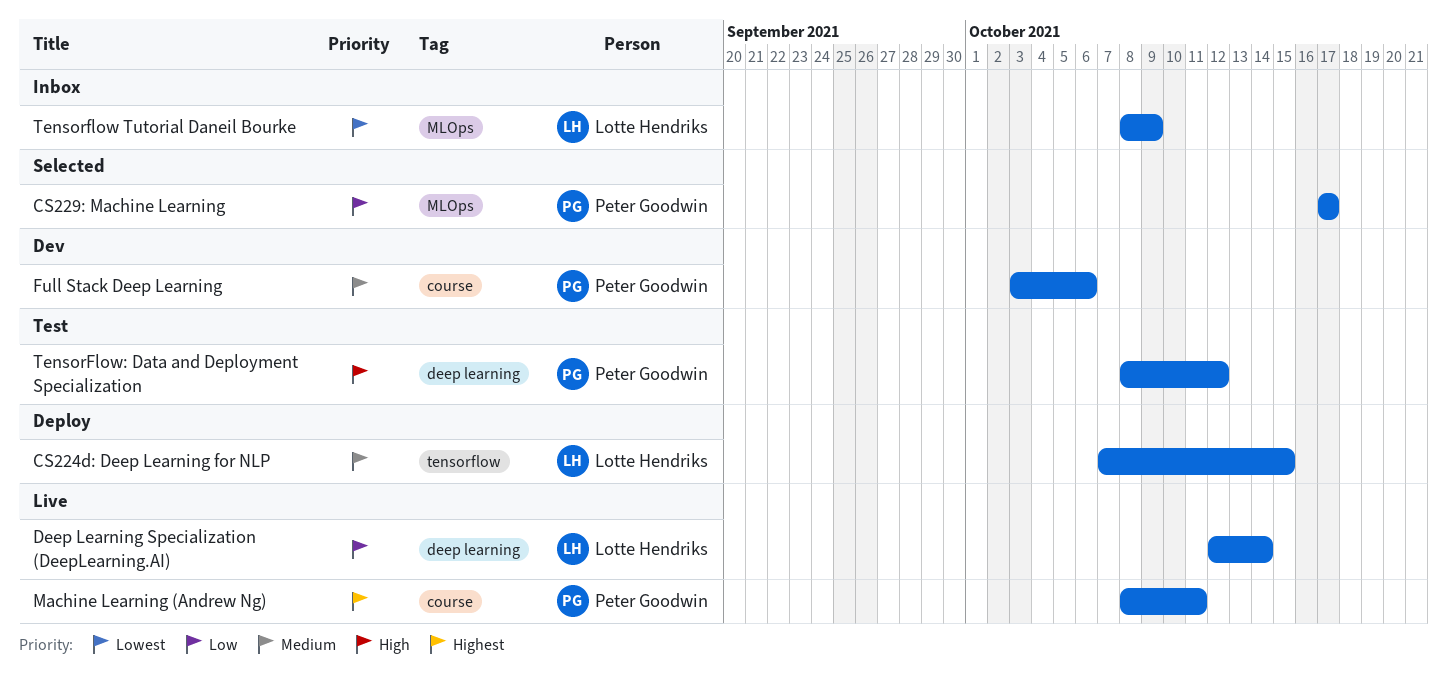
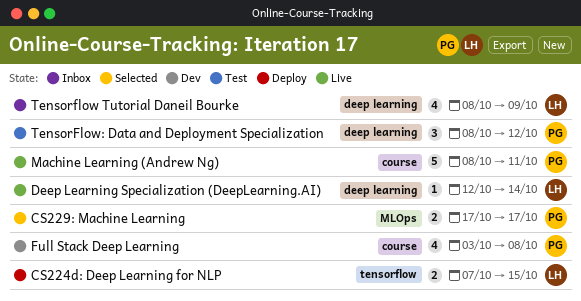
Full Stack Deep Learning, due: Oct 6 -> Oct 8
Tensorflow Tutorial Daneil Bourke, label: MLOps -> deep learning

